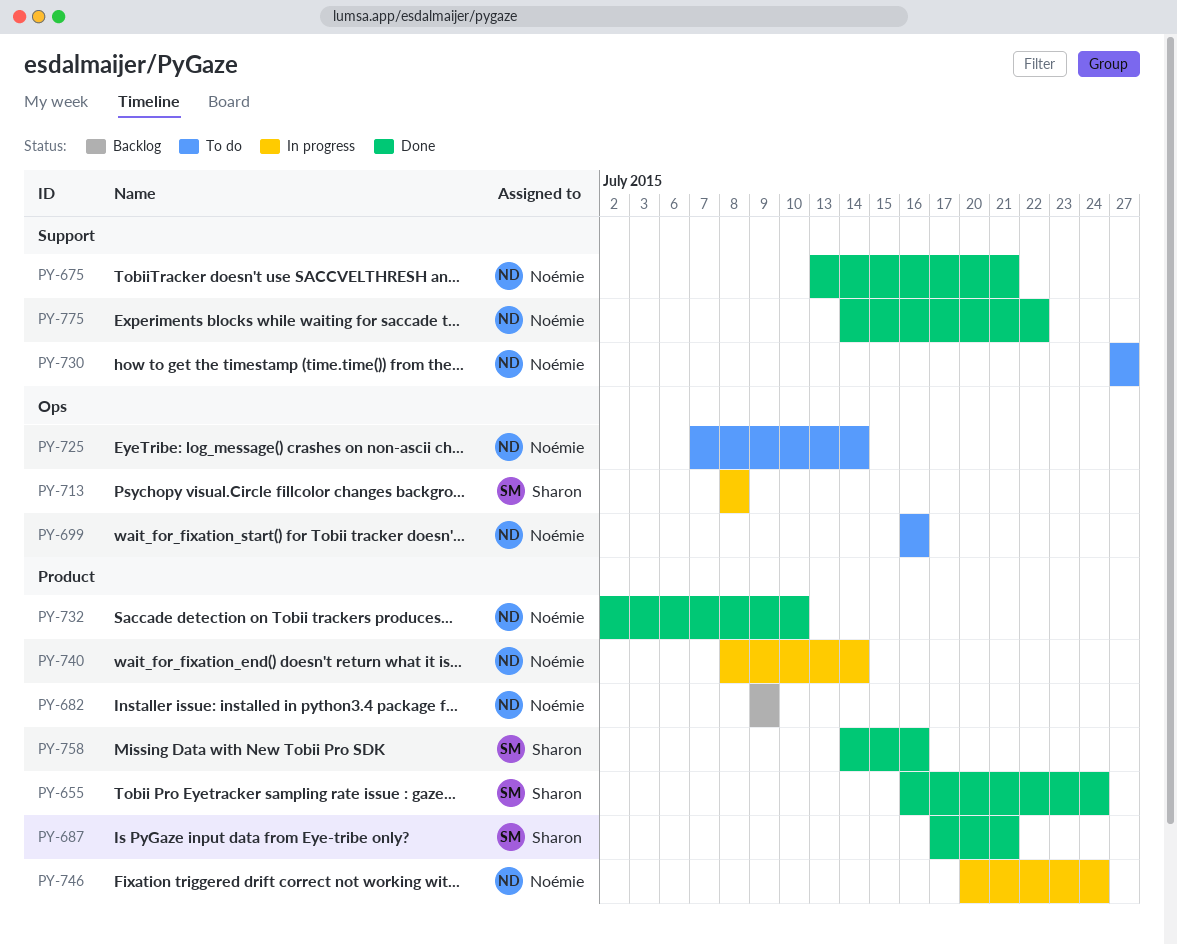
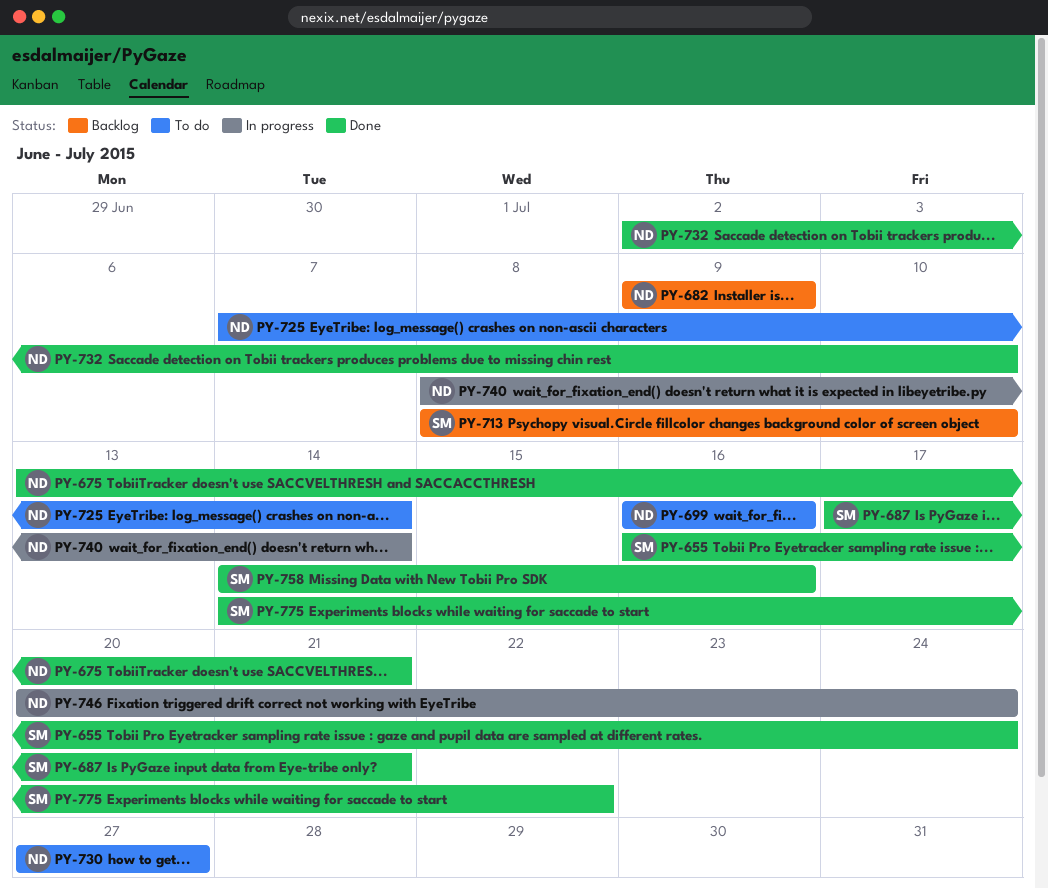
PY-713, status: In progress -> Backlog
PY-713, due: Jul 8 -> Jul 10
PY-775, owner: Noémie -> Sharon

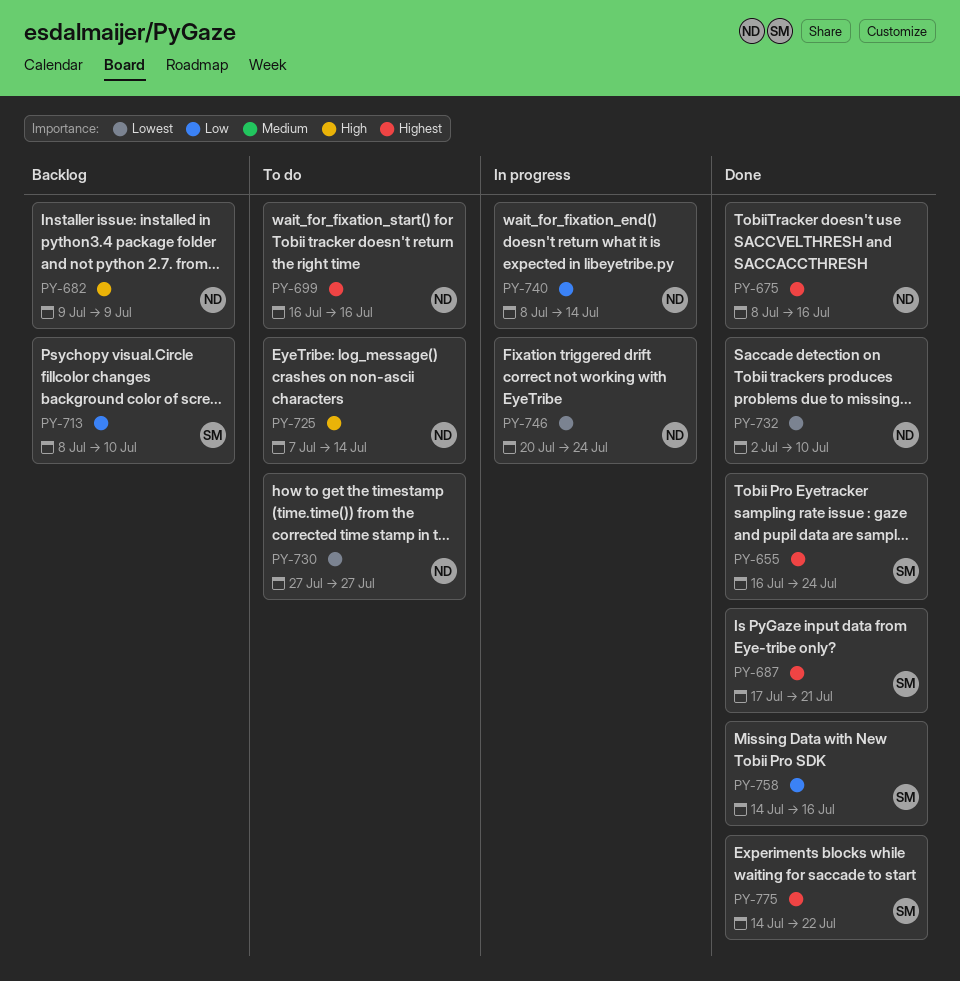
PY-675, start: Jul 13 -> Jul 8
PY-675, due: Jul 21 -> Jul 16

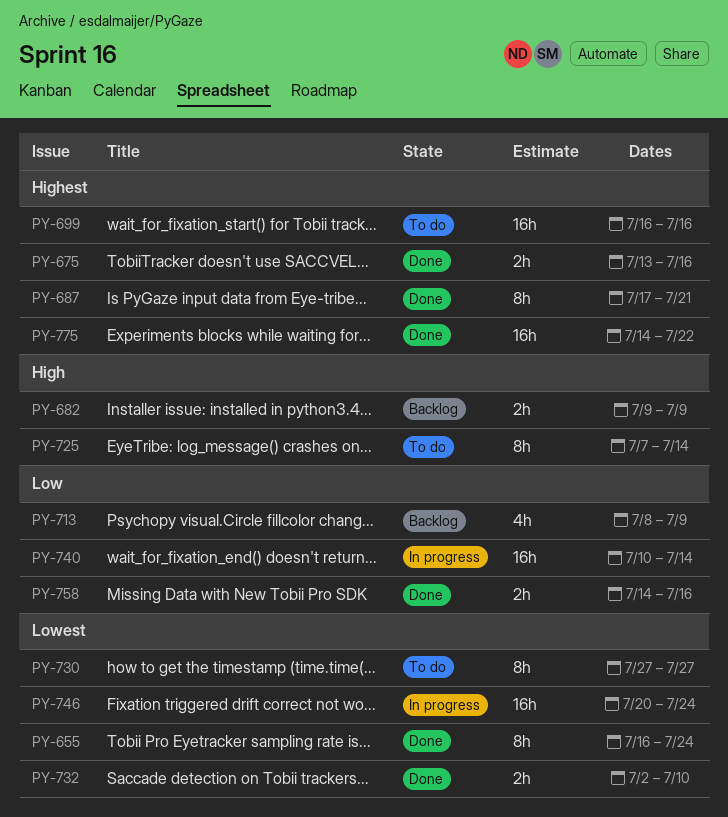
PY-655, priority: Highest -> Lowest
PY-675, start: Jul 8 -> Jul 13
PY-713, due: Jul 10 -> Jul 9
PY-740, start: Jul 8 -> Jul 10

